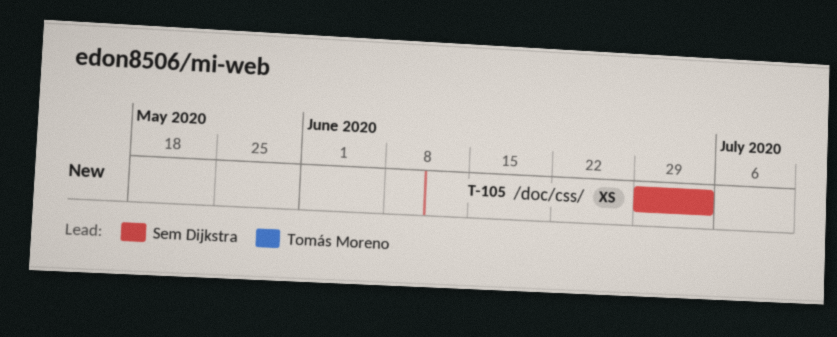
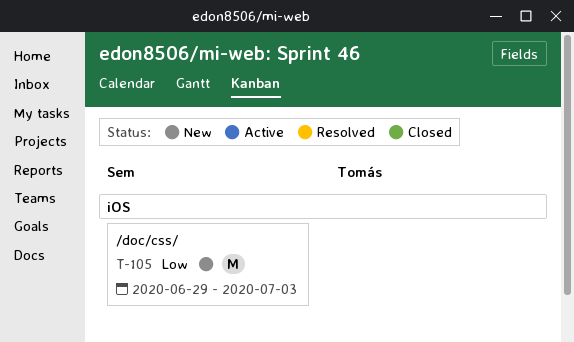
T-105, estimate: XS -> M

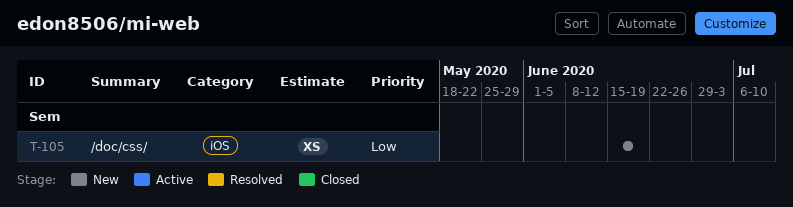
T-105, estimate: M -> XS
T-105, start: Jun 29 -> Jun 15
T-105, due: Jul 3 -> Jun 19

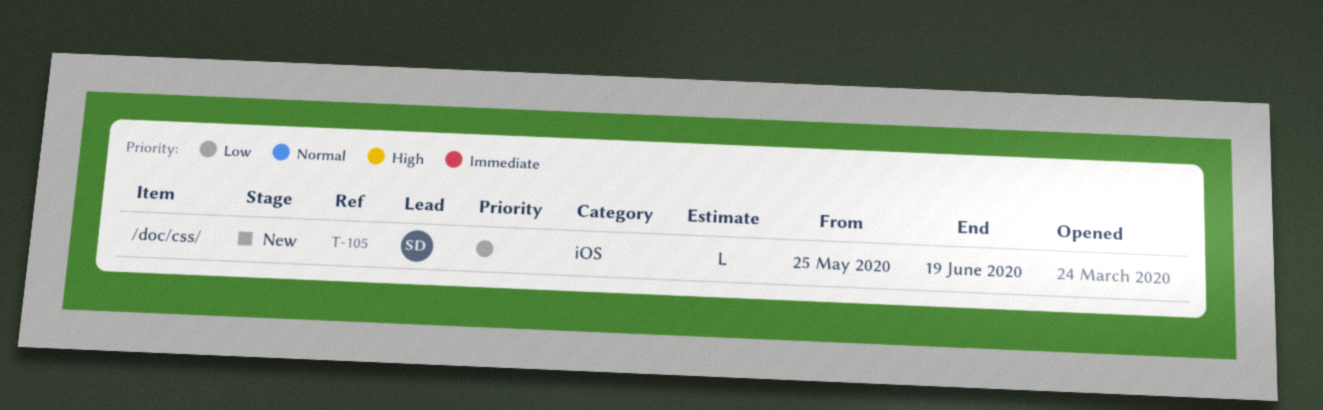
T-105, estimate: XS -> L
T-105, start: Jun 15 -> May 25

